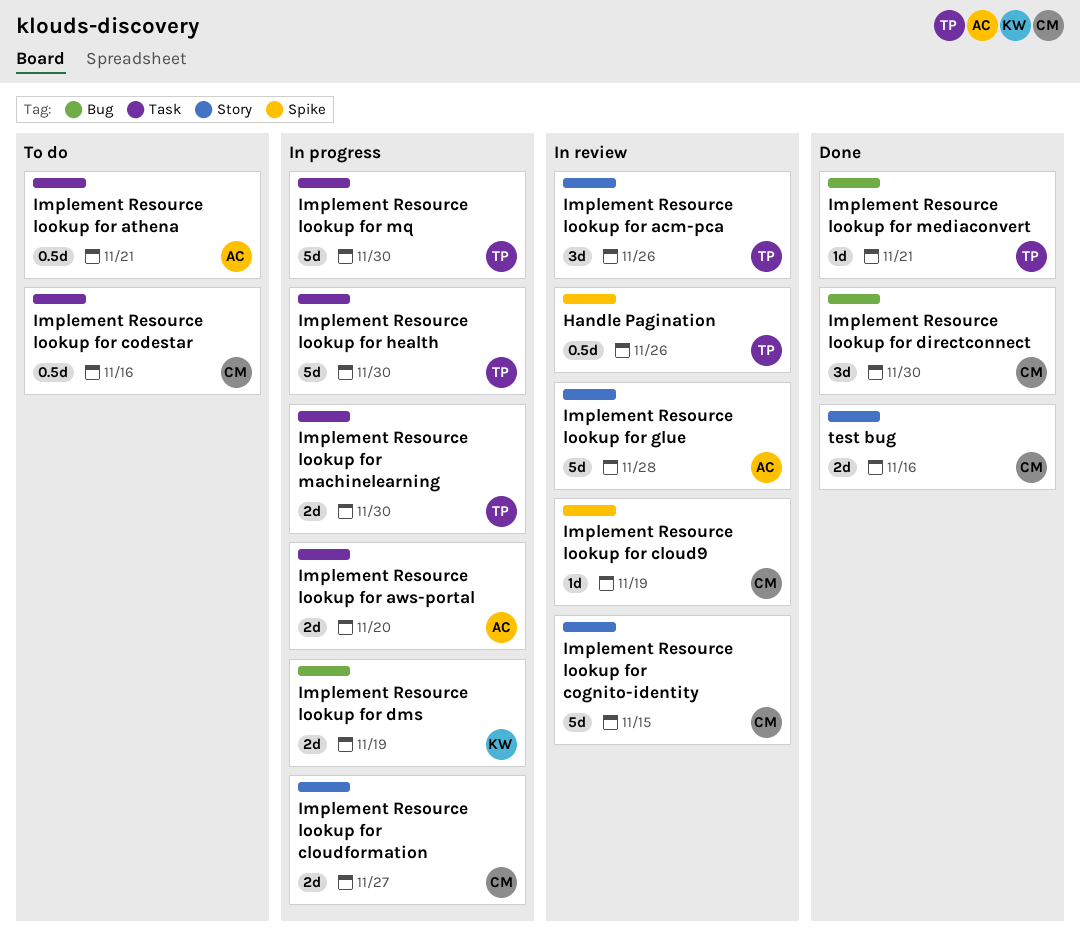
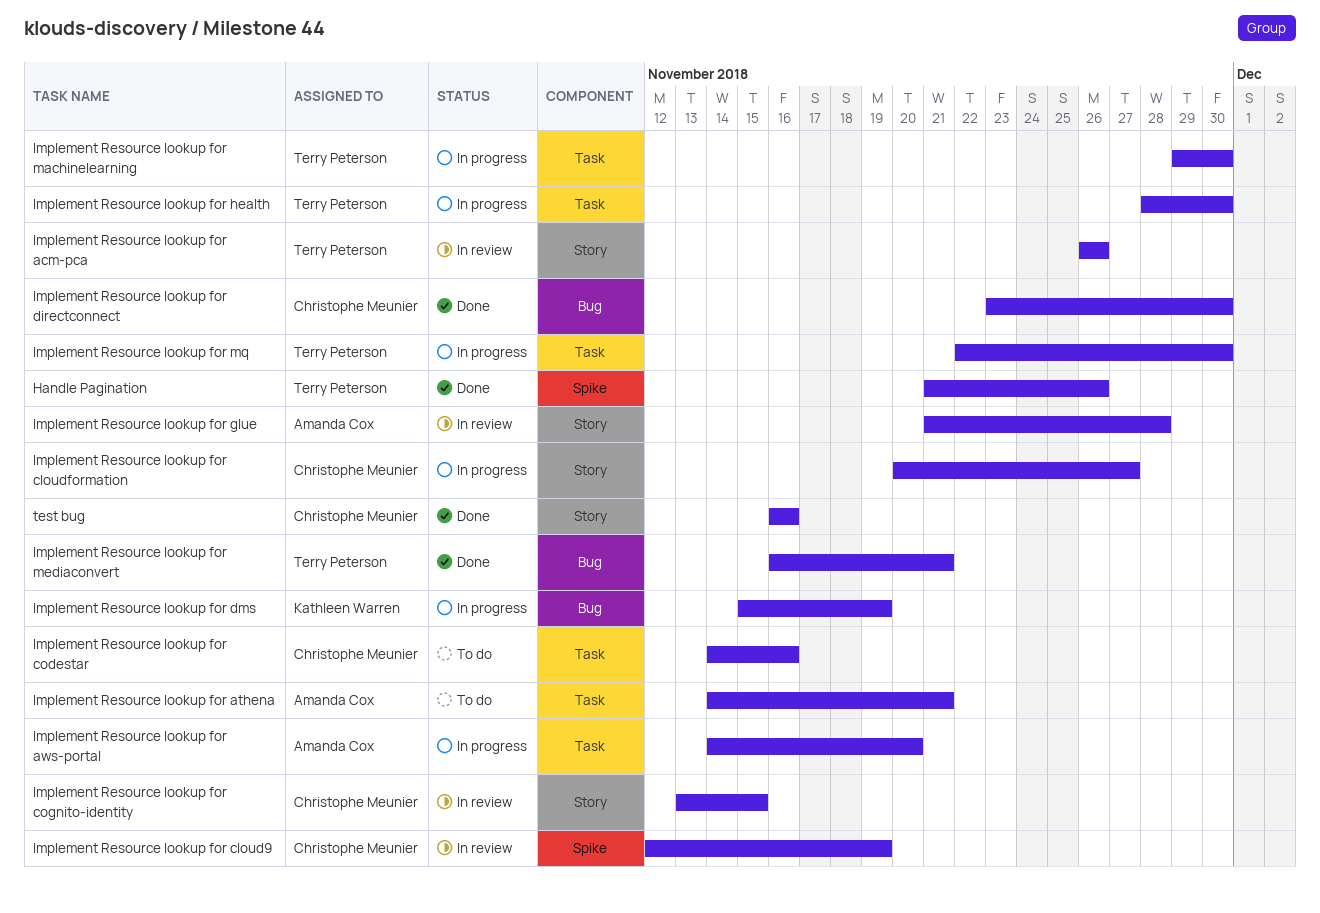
Handle Pagination, status: In review -> Done

